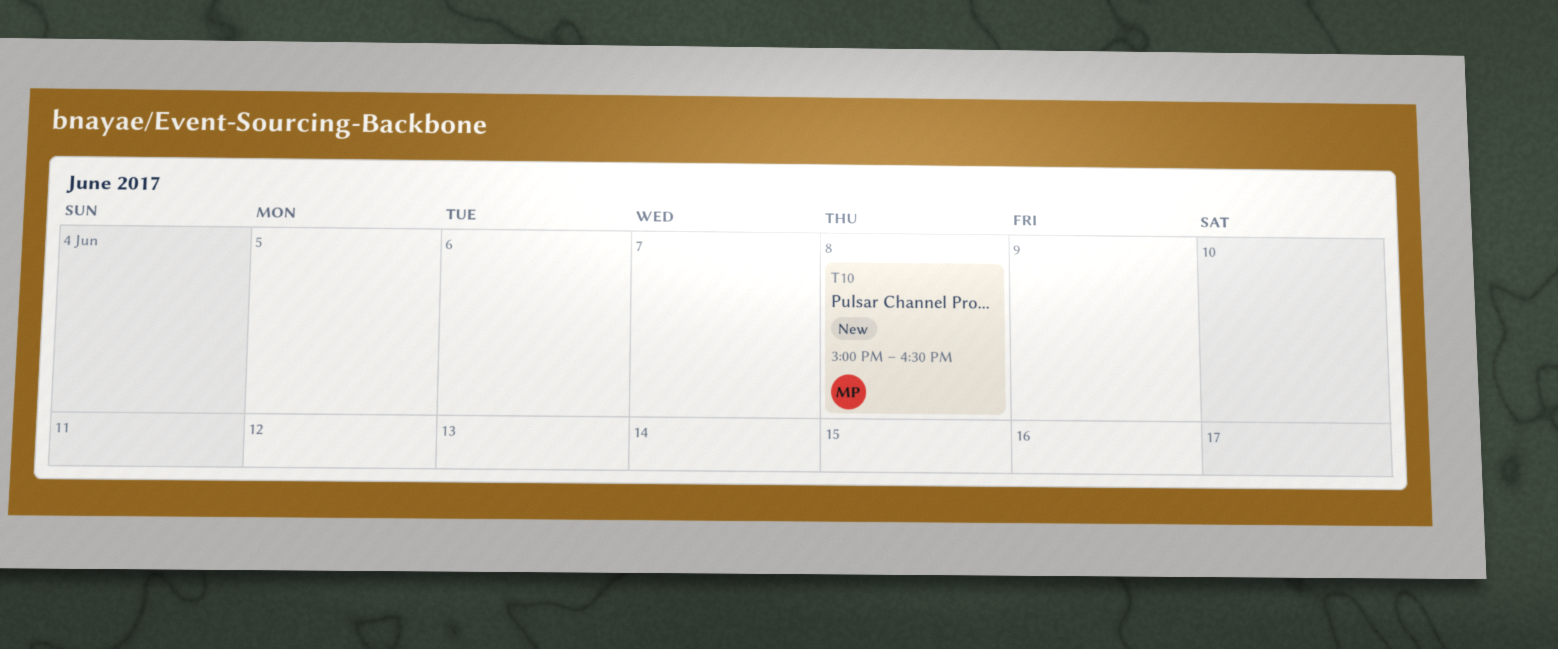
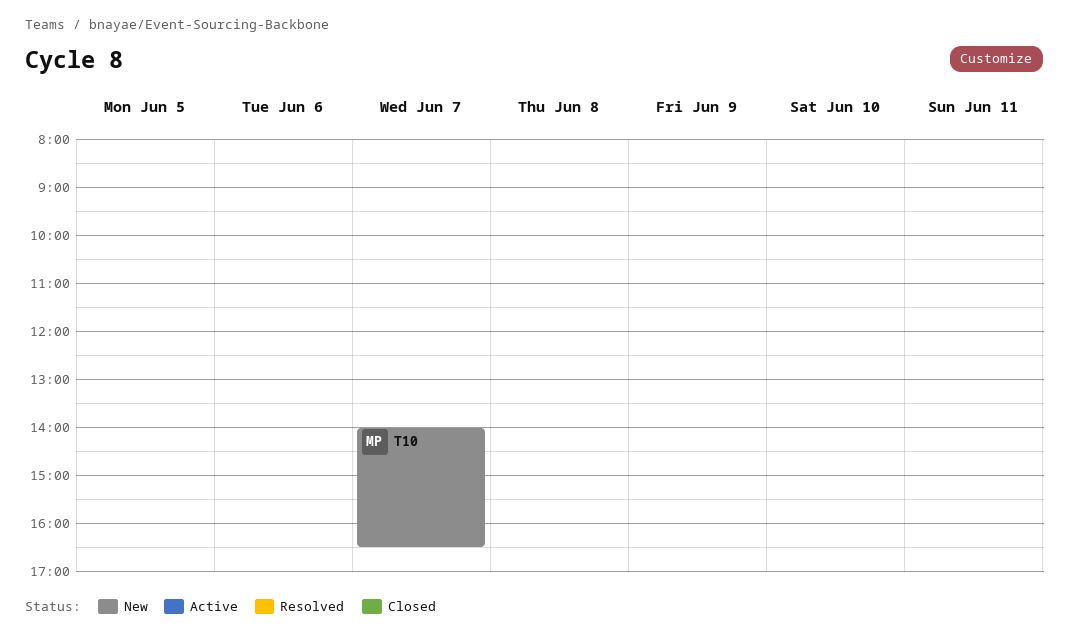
T10, day: Jun 8 -> Jun 7
T10, begins: 15:00 -> 14:00

